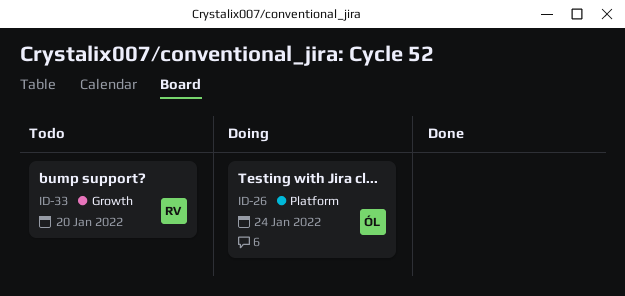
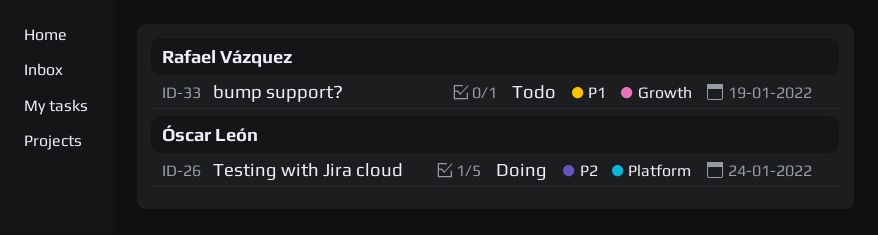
ID-33, due: Jan 20 -> Jan 19

